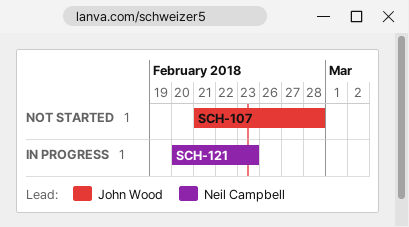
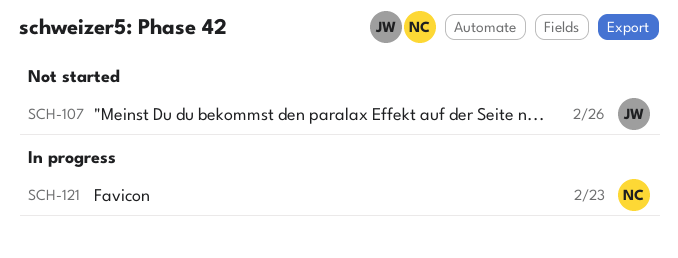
SCH-107, due: Feb 28 -> Feb 26

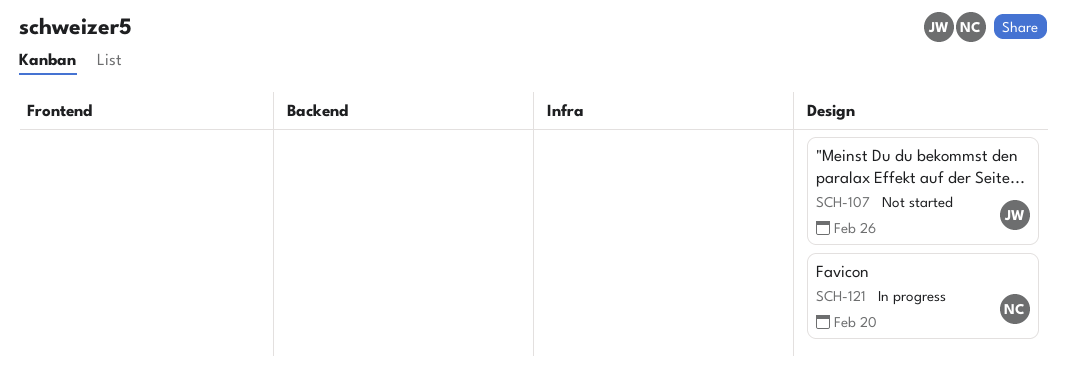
SCH-121, due: Feb 23 -> Feb 20

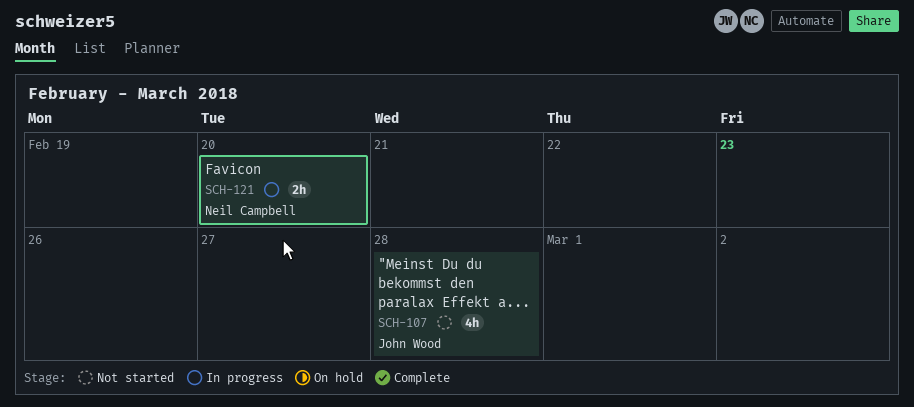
SCH-107, due: Feb 26 -> Feb 28

